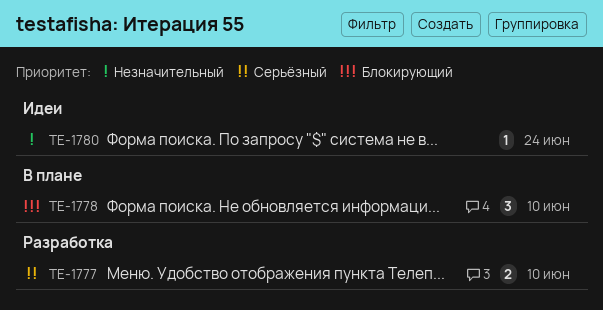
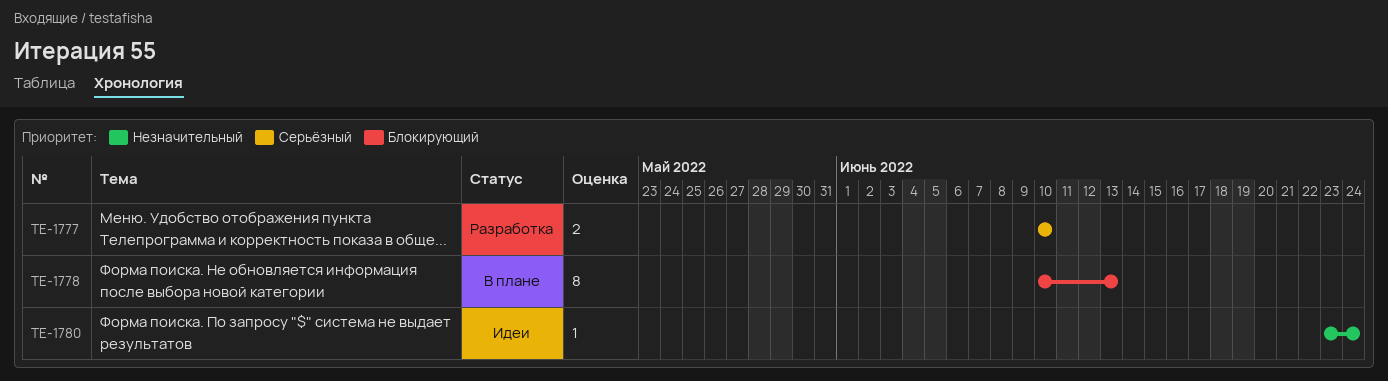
TE-1778, estimate: 3 -> 8
TE-1778, due: Jun 10 -> Jun 13

